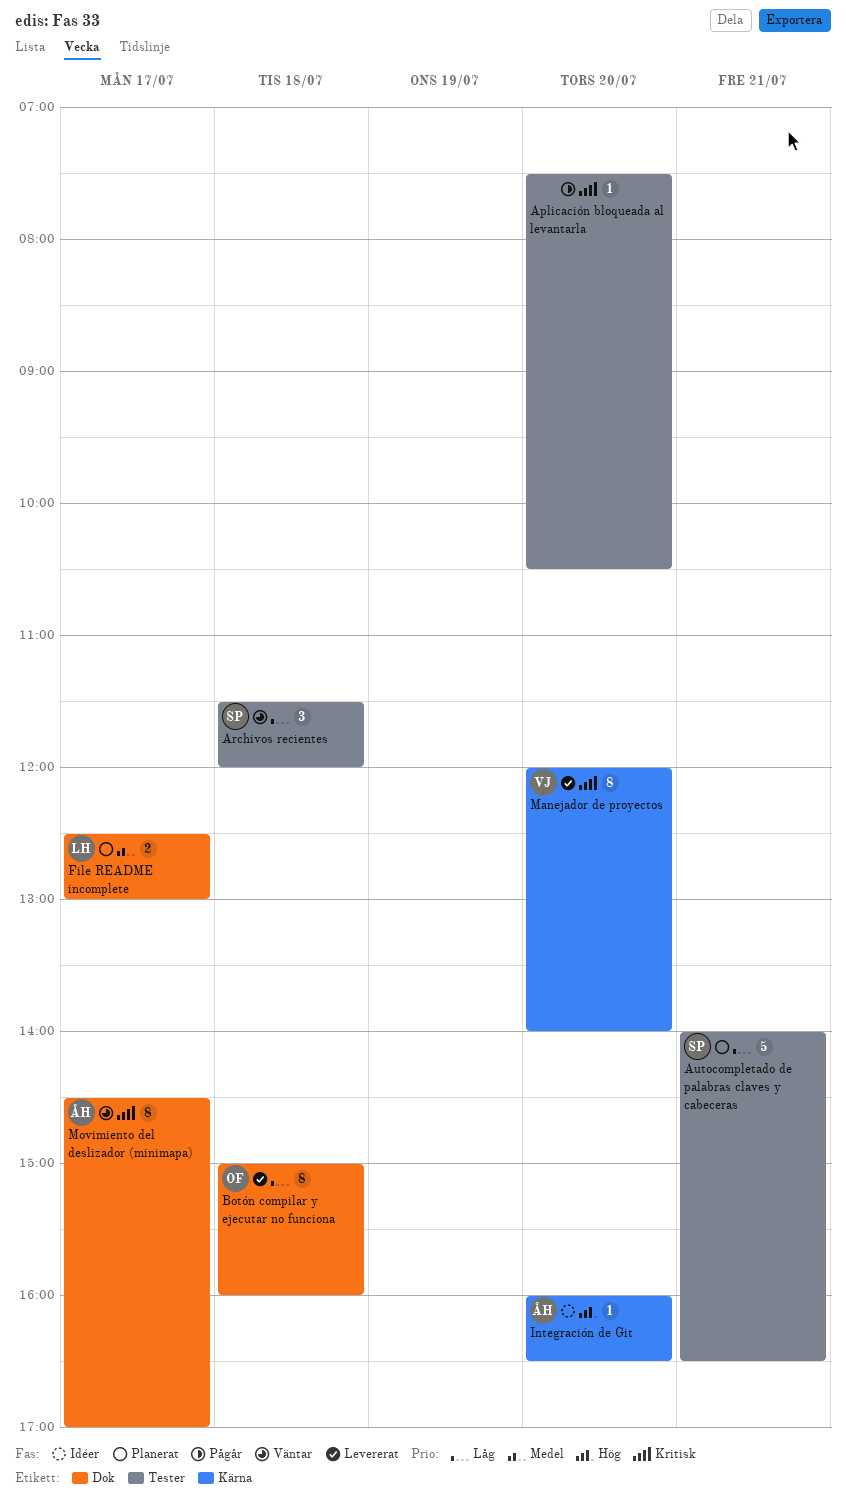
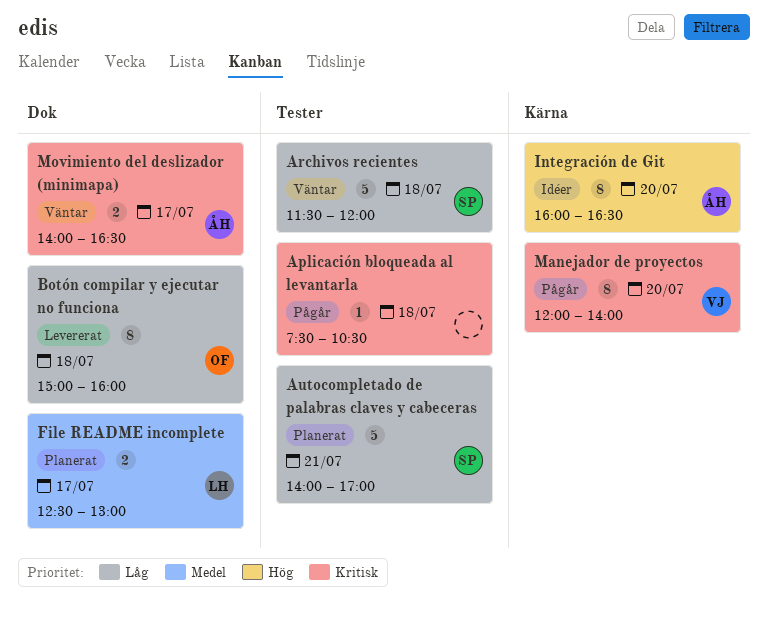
Aplicación bloqueada al levantarla, day: Jul 20 -> Jul 18
Archivos recientes, estimate: 3 -> 5
Autocompletado de palabras claves y cabeceras, ends: 16:30 -> 17:00
Integración de Git, estimate: 1 -> 8
Manejador de proyectos, status: Levererat -> Pågår
Movimiento del deslizador (minimapa), estimate: 8 -> 2
Movimiento del deslizador (minimapa), begins: 14:30 -> 14:00
Movimiento del deslizador (minimapa), ends: 17:00 -> 16:30

